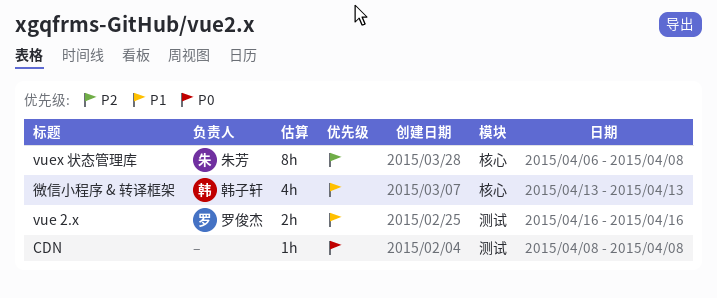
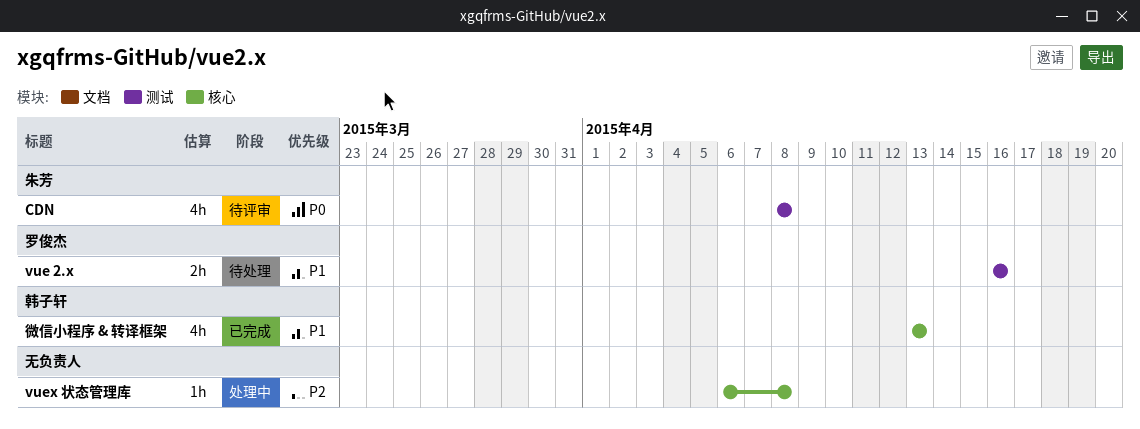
CDN, owner: none -> 朱芳
CDN, estimate: 1h -> 4h
vuex 状态管理库, owner: 朱芳 -> none
vuex 状态管理库, estimate: 8h -> 1h

